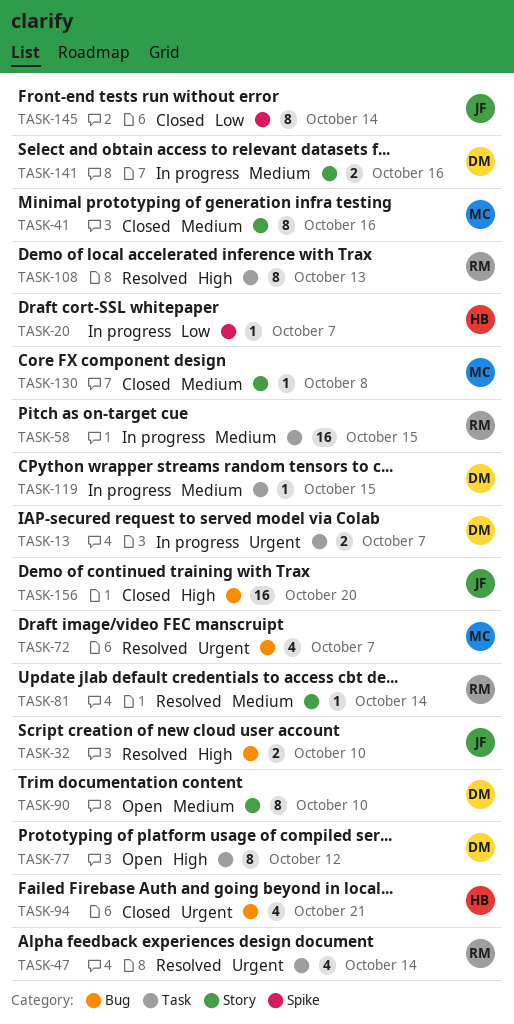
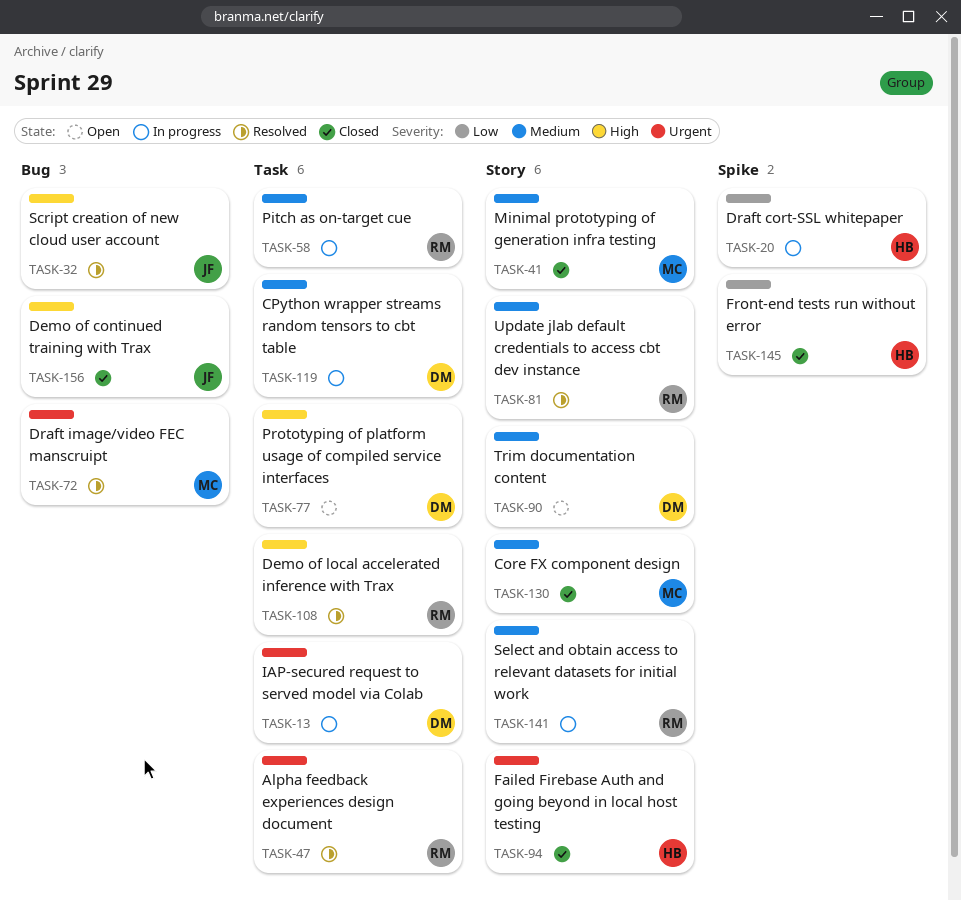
TASK-94, label: Bug -> Story
TASK-141, owner: DM -> RM
TASK-145, owner: JF -> HB

